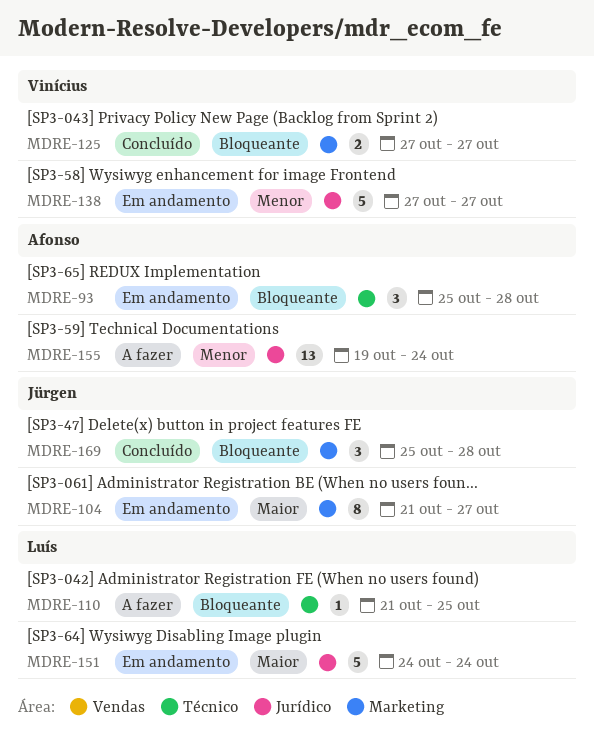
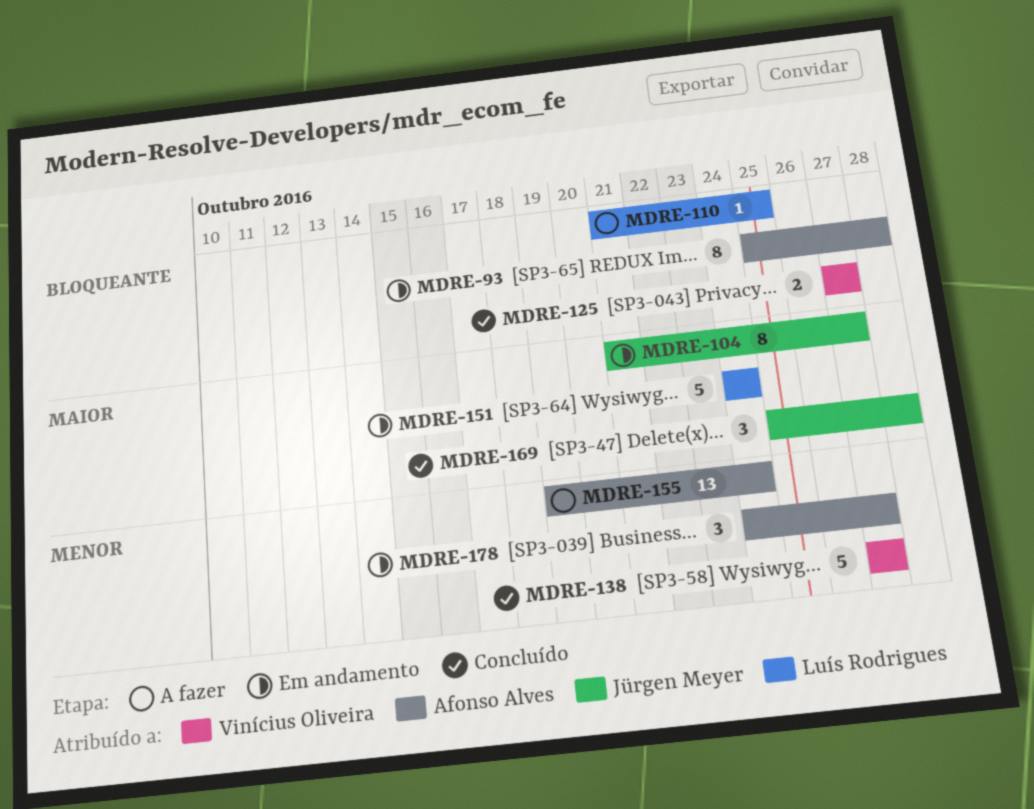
MDRE-93, estimate: 3 -> 8
MDRE-138, status: Em andamento -> Concluído
MDRE-169, priority: Bloqueante -> Maior
MDRE-178: none -> present

